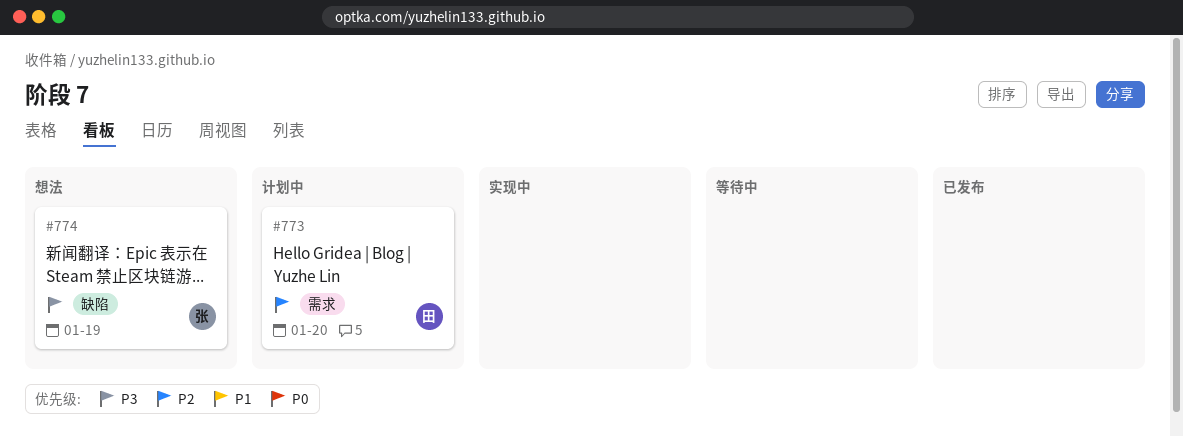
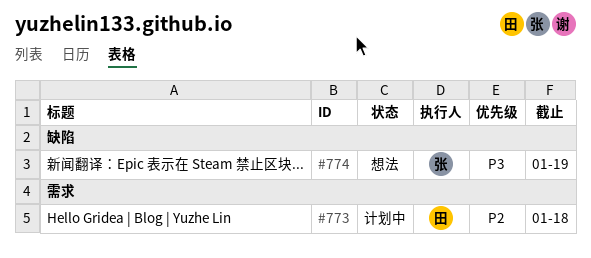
#773, due: Jan 20 -> Jan 18

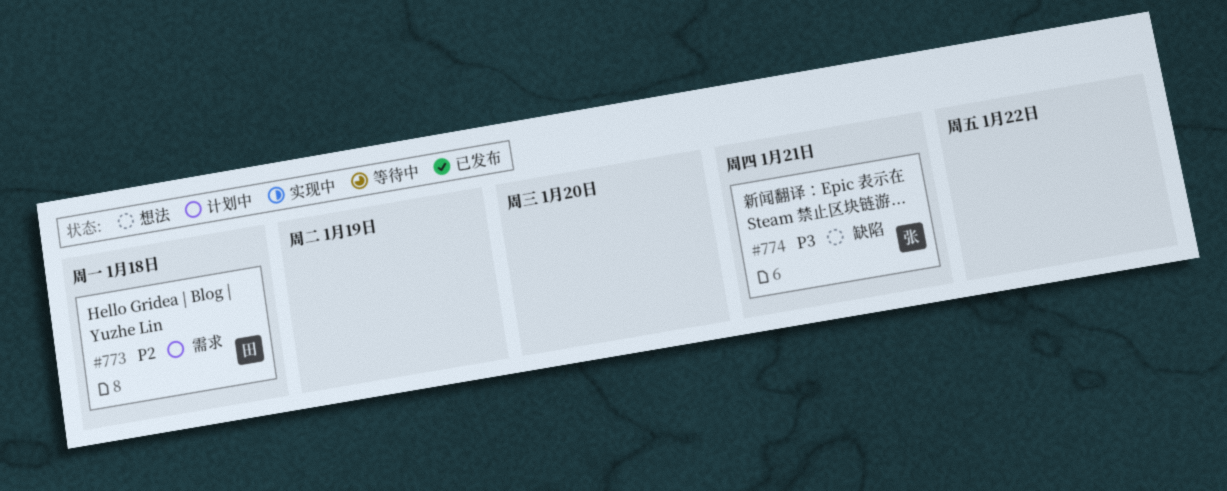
#774, due: Jan 19 -> Jan 21

